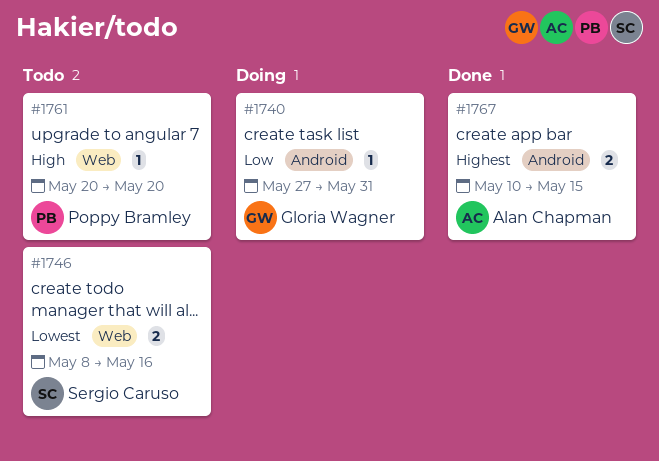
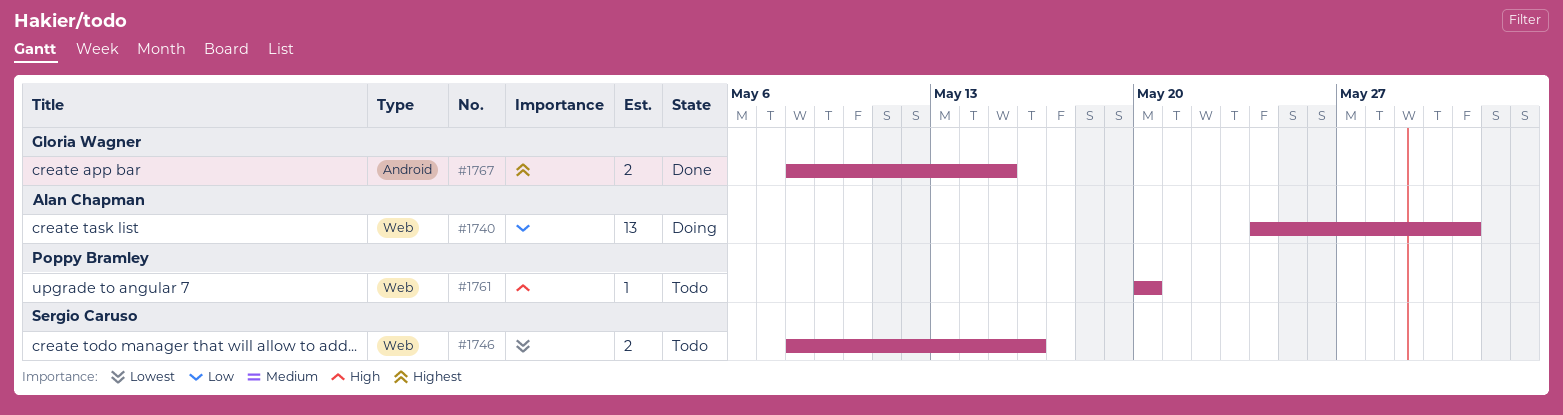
#1740, owner: Gloria Wagner -> Alan Chapman
#1740, label: Android -> Web
#1740, estimate: 1 -> 13
#1740, start: May 27 -> May 24
#1767, owner: Alan Chapman -> Gloria Wagner
#1767, start: May 10 -> May 8

